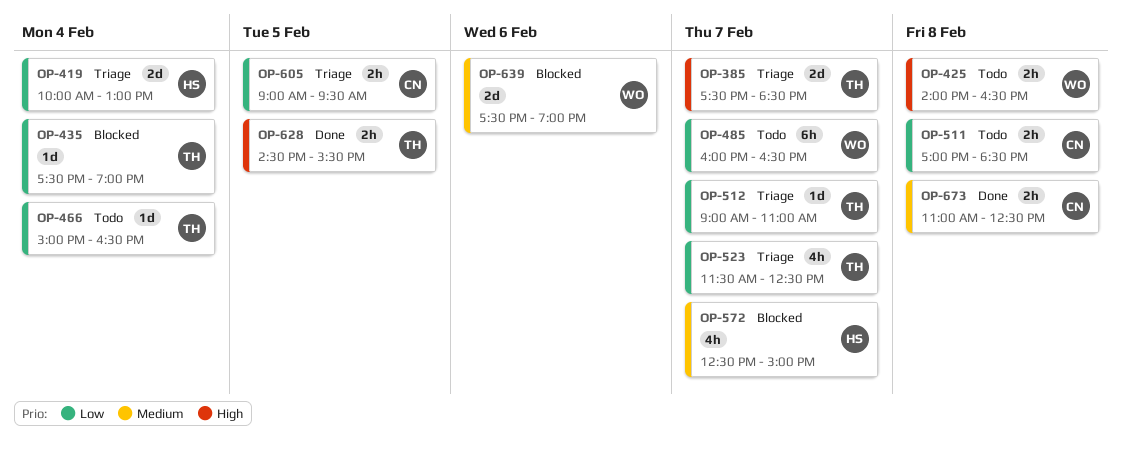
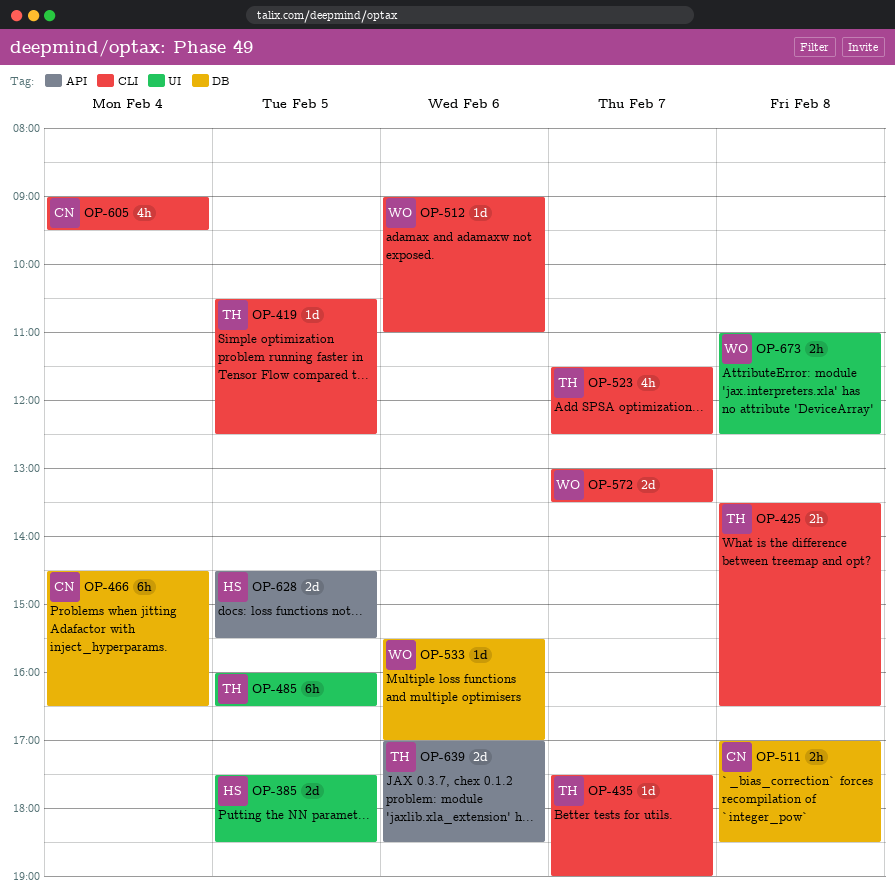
OP-385, owner: TH -> HS
OP-385, day: Feb 7 -> Feb 5
OP-419, owner: HS -> TH
OP-419, estimate: 2d -> 1d
OP-419, day: Feb 4 -> Feb 5
OP-419, begins: 10:00 -> 10:30
OP-419, ends: 13:00 -> 12:30
OP-425, owner: WO -> TH
OP-425, begins: 14:00 -> 13:30
OP-435, day: Feb 4 -> Feb 7
OP-466, owner: TH -> CN
OP-466, estimate: 1d -> 6h
OP-466, begins: 15:00 -> 14:30
OP-485, owner: WO -> TH
OP-485, day: Feb 7 -> Feb 5
OP-512, owner: TH -> WO
OP-512, day: Feb 7 -> Feb 6
OP-533: none -> present
OP-572, owner: HS -> WO
OP-572, estimate: 4h -> 2d
OP-572, begins: 12:30 -> 13:00
OP-572, ends: 15:00 -> 13:30
OP-605, estimate: 2h -> 4h
OP-605, day: Feb 5 -> Feb 4
OP-628, owner: TH -> HS
OP-628, estimate: 2h -> 2d
OP-639, owner: WO -> TH
OP-639, begins: 17:30 -> 17:00
OP-639, ends: 19:00 -> 18:30
OP-673, owner: CN -> WO

